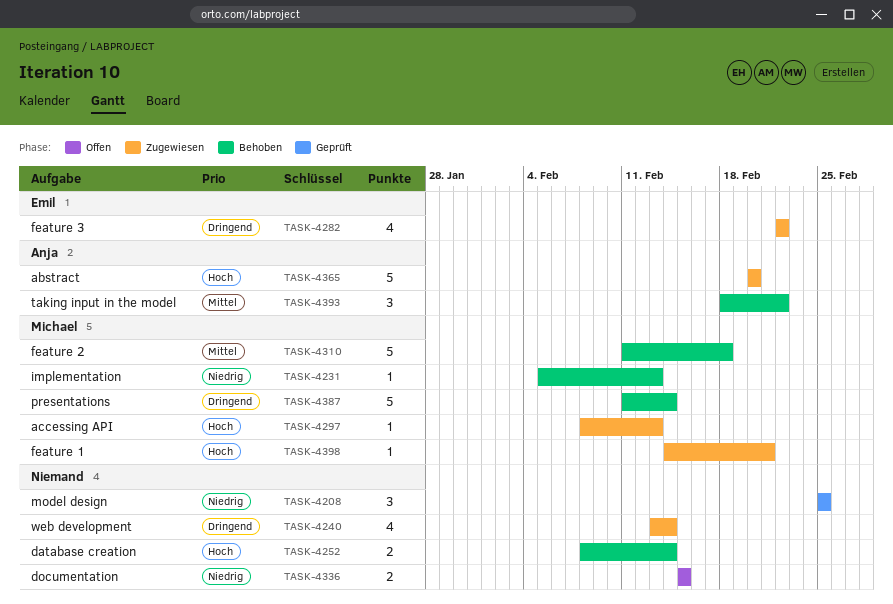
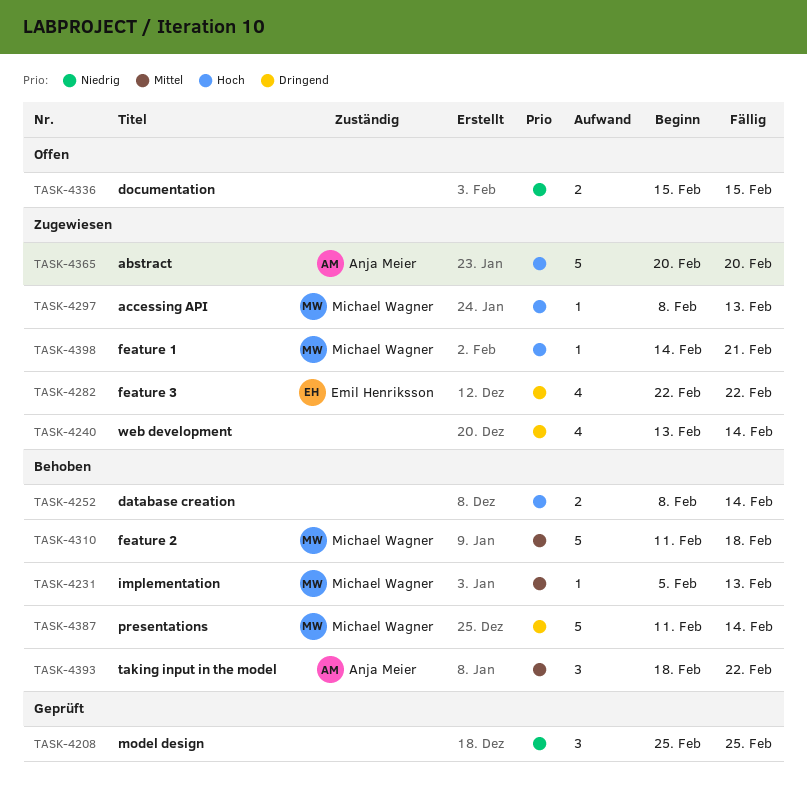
TASK-4231, priority: Niedrig -> Mittel

